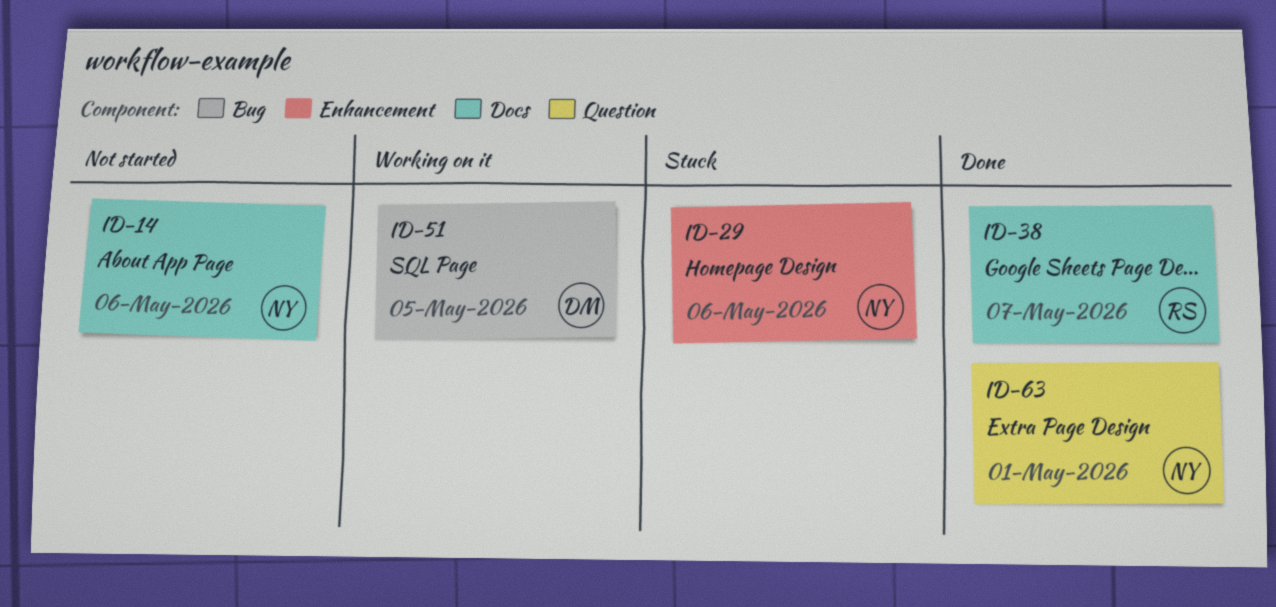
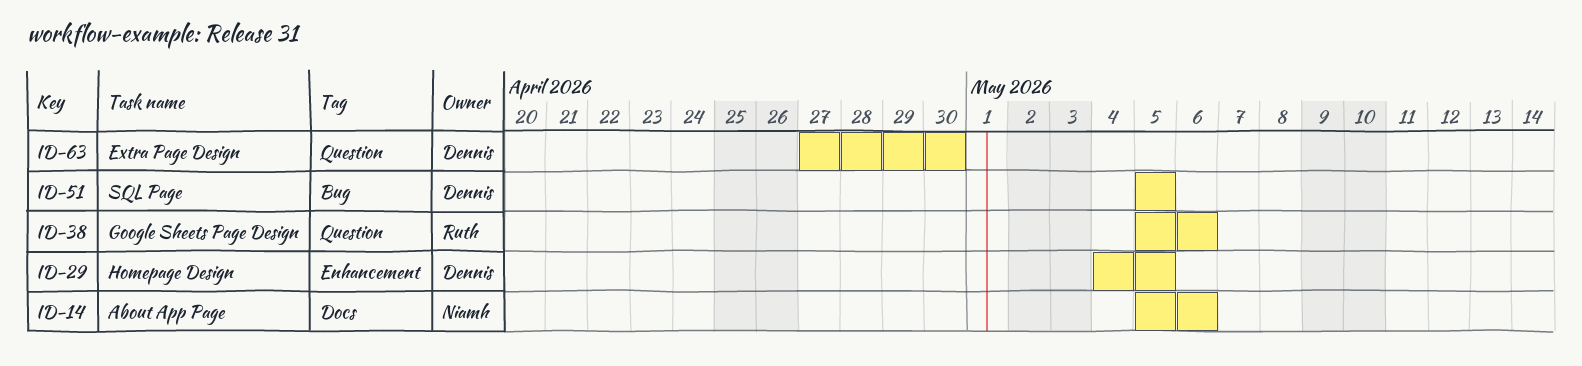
ID-29, owner: Niamh -> Dennis
ID-29, due: May 6 -> May 5
ID-38, label: Docs -> Question
ID-38, due: May 7 -> May 6
ID-63, owner: Niamh -> Dennis
ID-63, due: May 1 -> Apr 30

